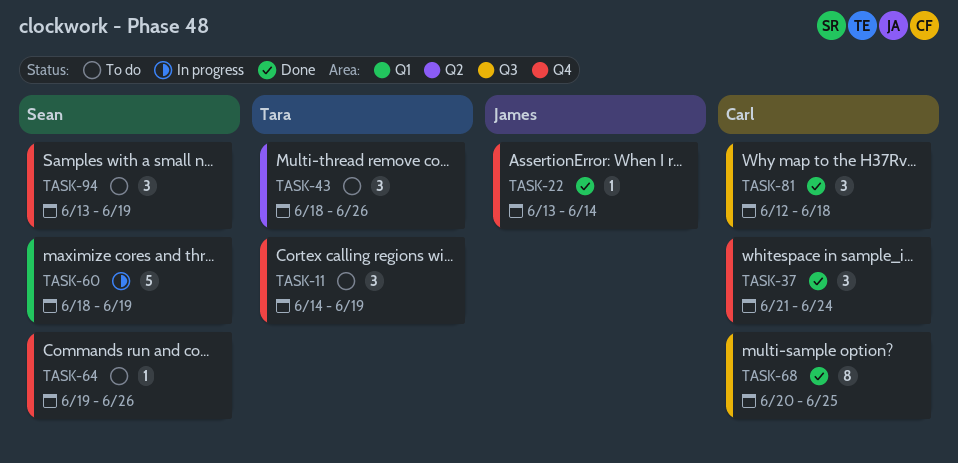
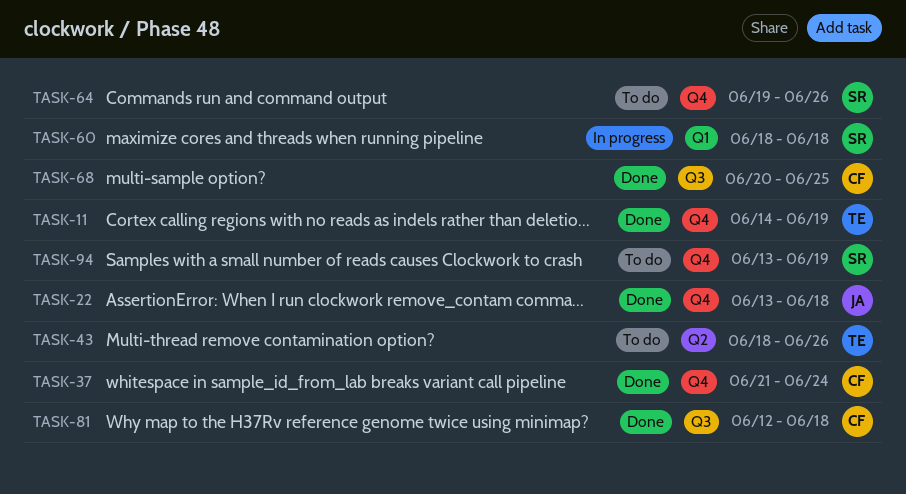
TASK-11, status: To do -> Done
TASK-22, due: Jun 14 -> Jun 18
TASK-60, due: Jun 19 -> Jun 18

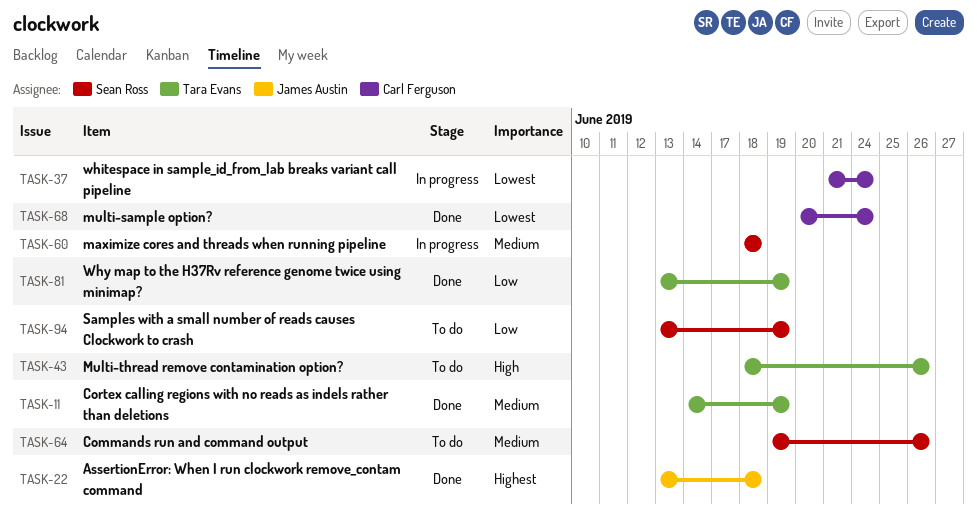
TASK-37, status: Done -> In progress
TASK-68, due: Jun 25 -> Jun 24
TASK-81, owner: Carl Ferguson -> Tara Evans
TASK-81, start: Jun 12 -> Jun 13
TASK-81, due: Jun 18 -> Jun 19

